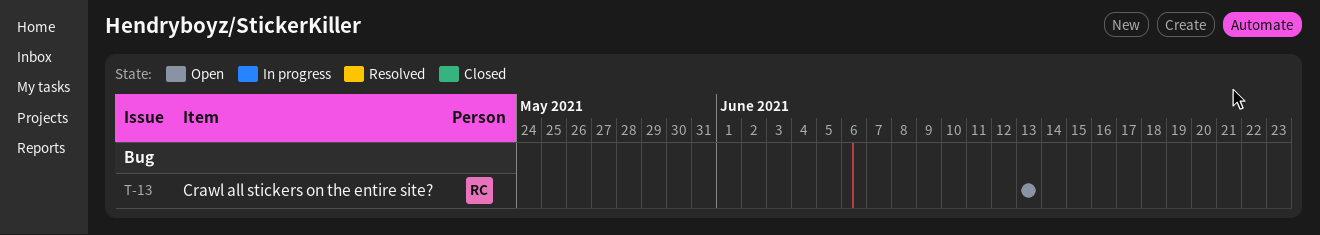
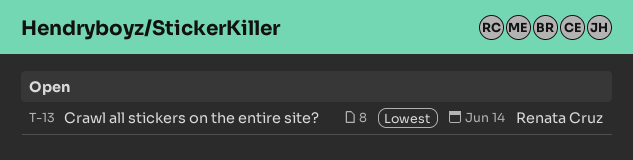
T-13, due: Jun 13 -> Jun 14

